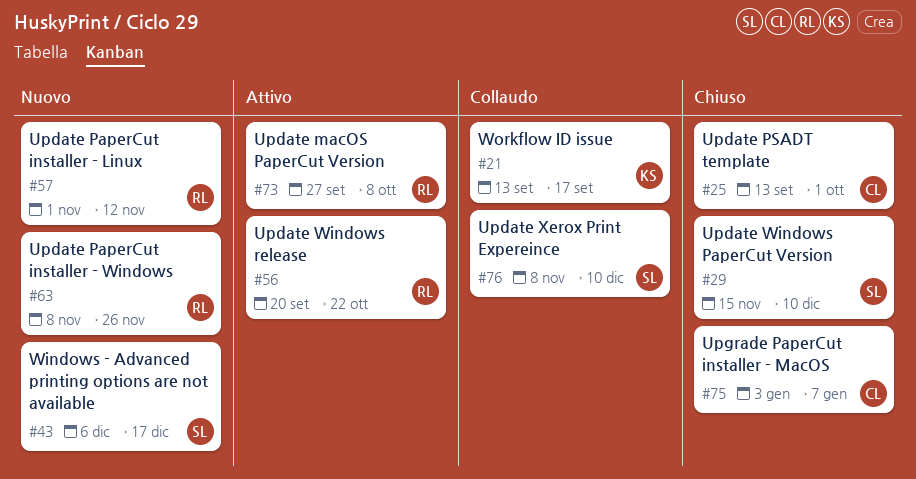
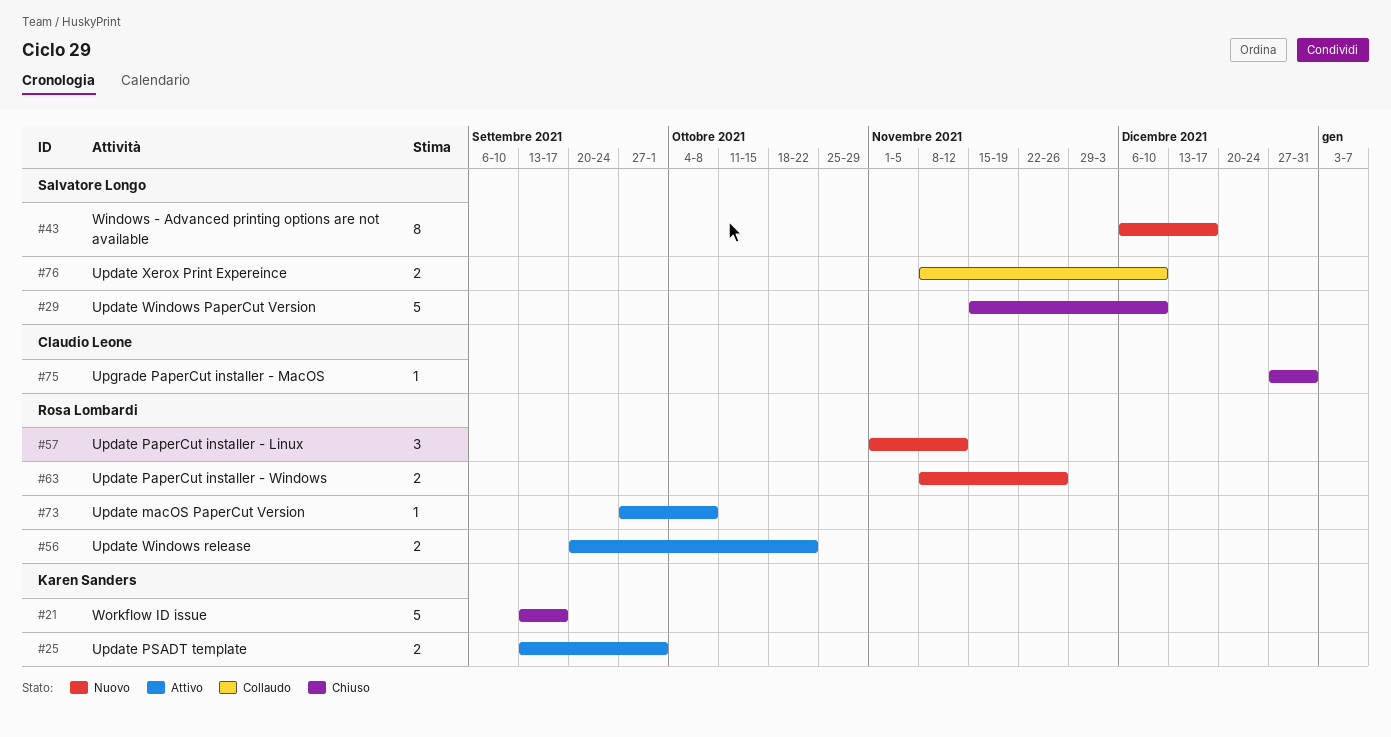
#21, status: Collaudo -> Chiuso
#25, status: Chiuso -> Attivo
#25, owner: Claudio Leone -> Karen Sanders
#75, start: Jan 3 -> Dec 27
#75, due: Jan 7 -> Dec 31

